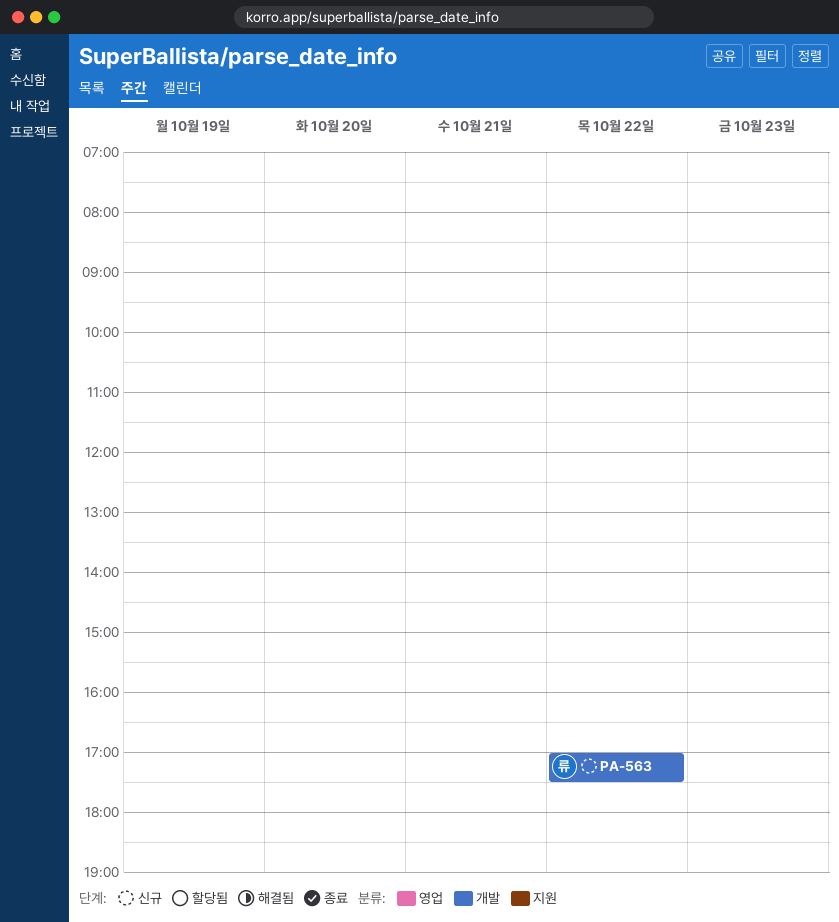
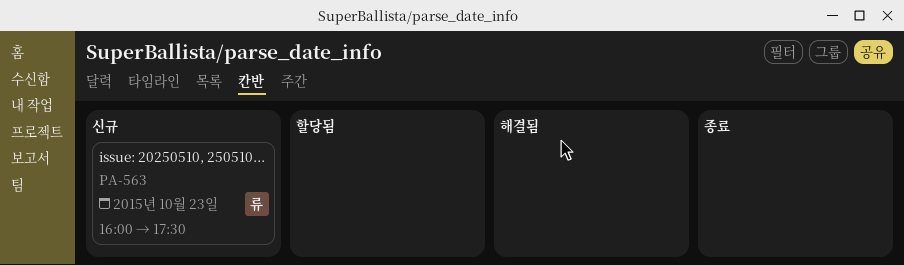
PA-563, day: Oct 22 -> Oct 23
PA-563, begins: 17:00 -> 16:00

